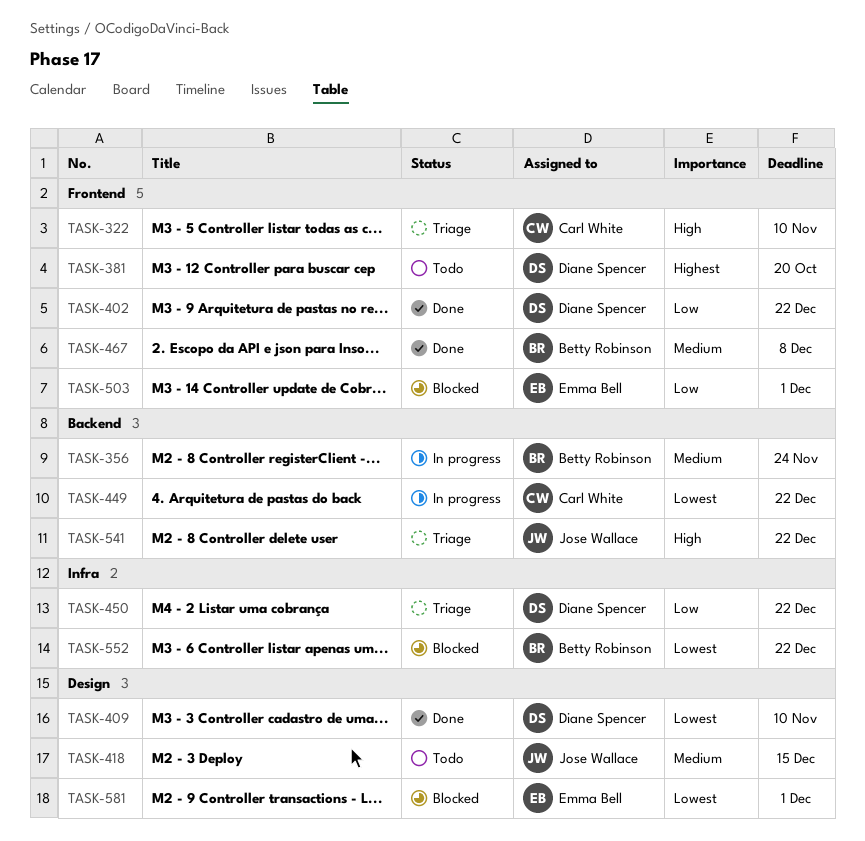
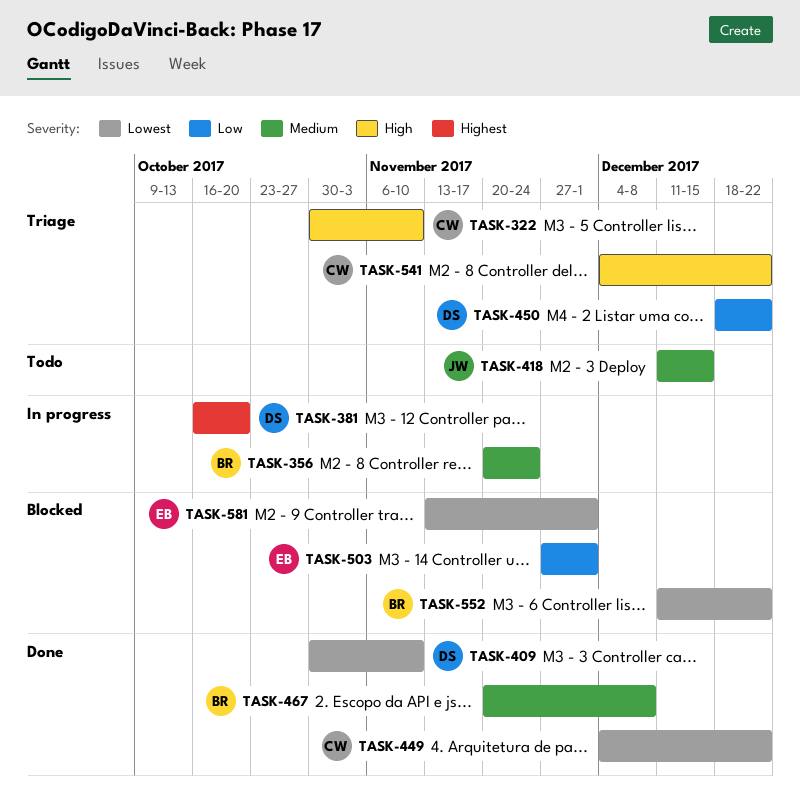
TASK-381, status: Todo -> In progress
TASK-402: present -> none
TASK-449, status: In progress -> Done
TASK-541, owner: Jose Wallace -> Carl White

